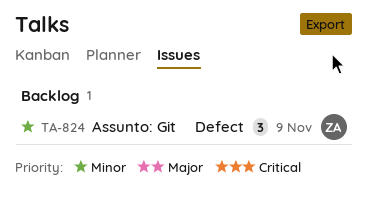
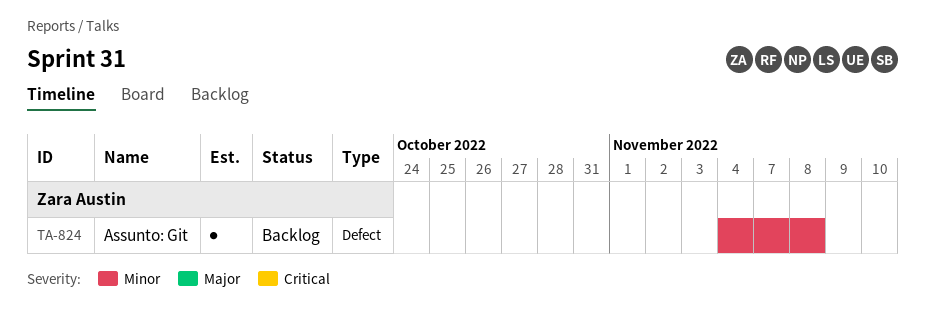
TA-824, estimate: 3 -> 1
TA-824, due: Nov 9 -> Nov 8

